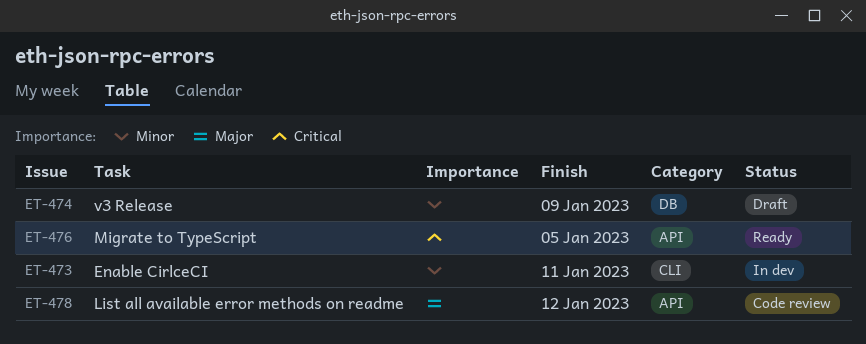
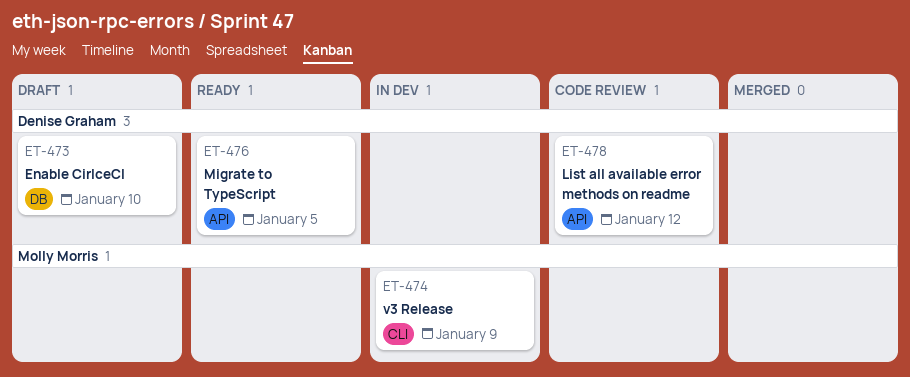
ET-473, status: In dev -> Draft
ET-473, label: CLI -> DB
ET-473, due: Jan 11 -> Jan 10
ET-474, status: Draft -> In dev
ET-474, label: DB -> CLI

